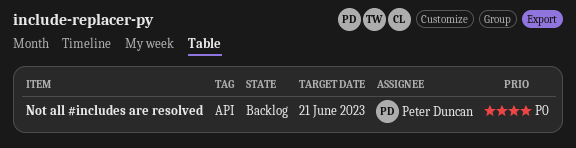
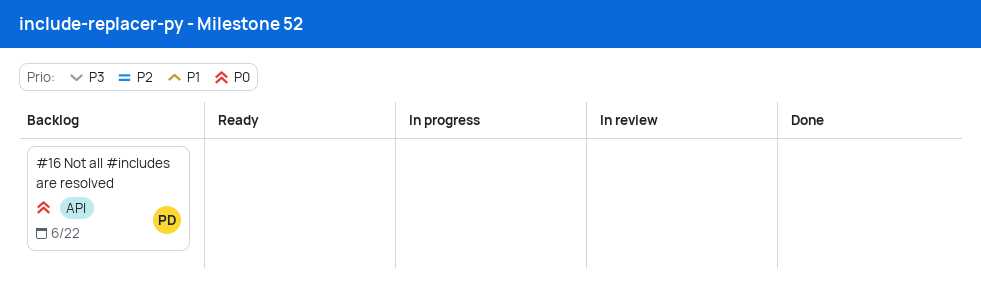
Not all #includes are resolved, due: Jun 21 -> Jun 22

